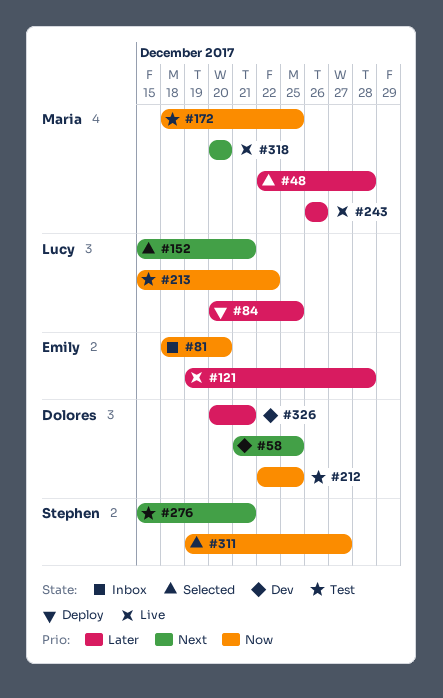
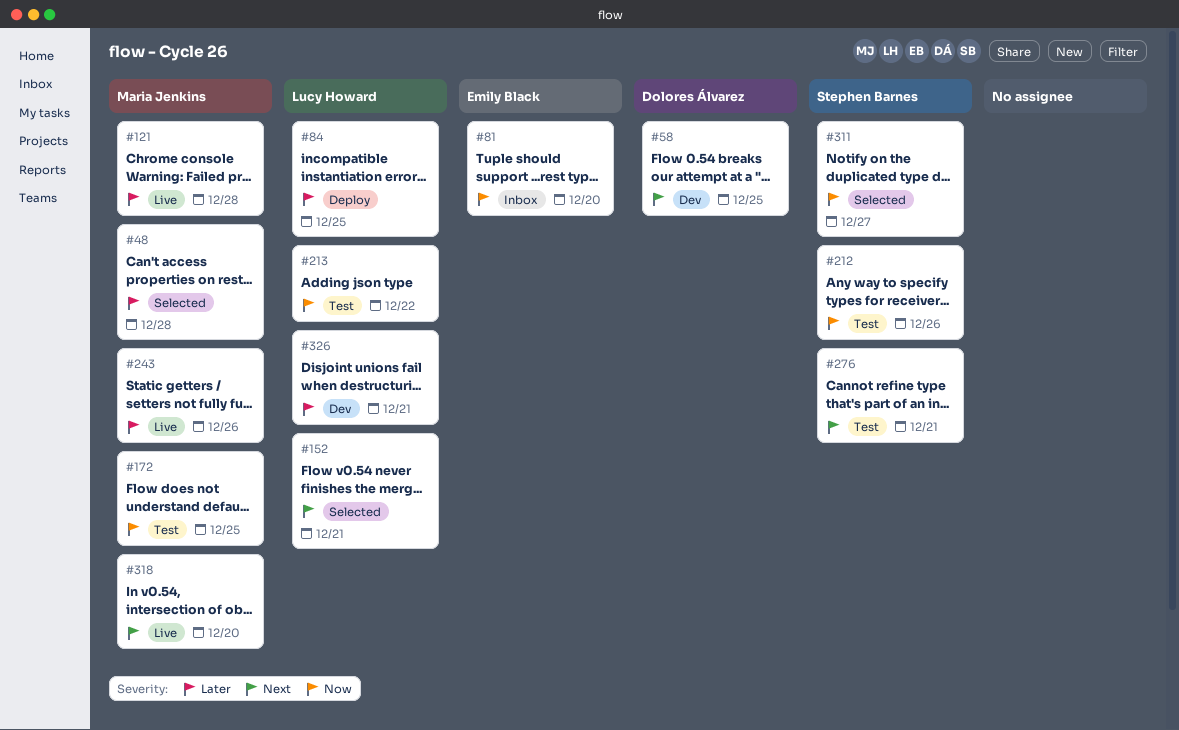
#121, owner: Emily Black -> Maria Jenkins
#212, owner: Dolores Álvarez -> Stephen Barnes
#212, due: Dec 25 -> Dec 26
#326, owner: Dolores Álvarez -> Lucy Howard

